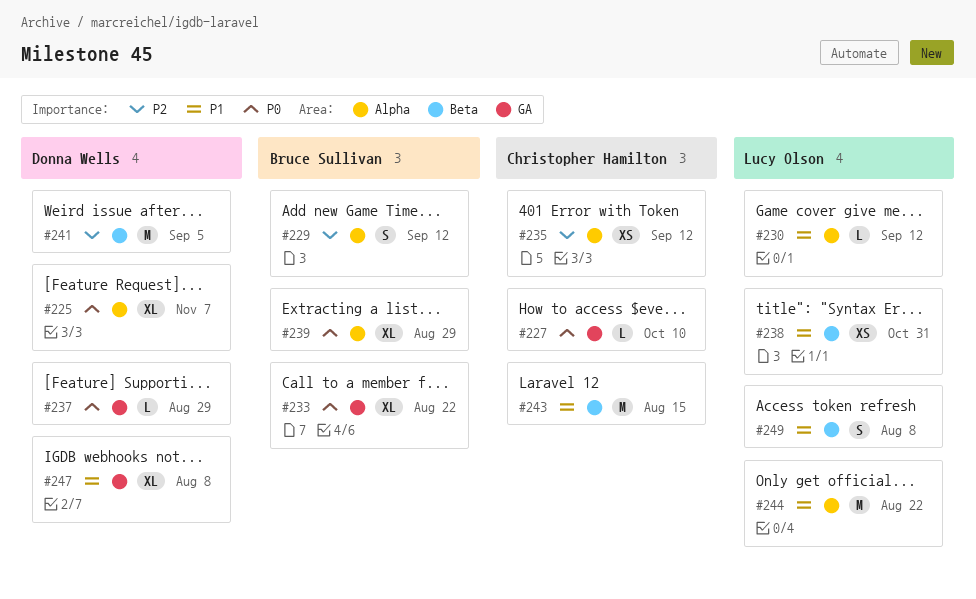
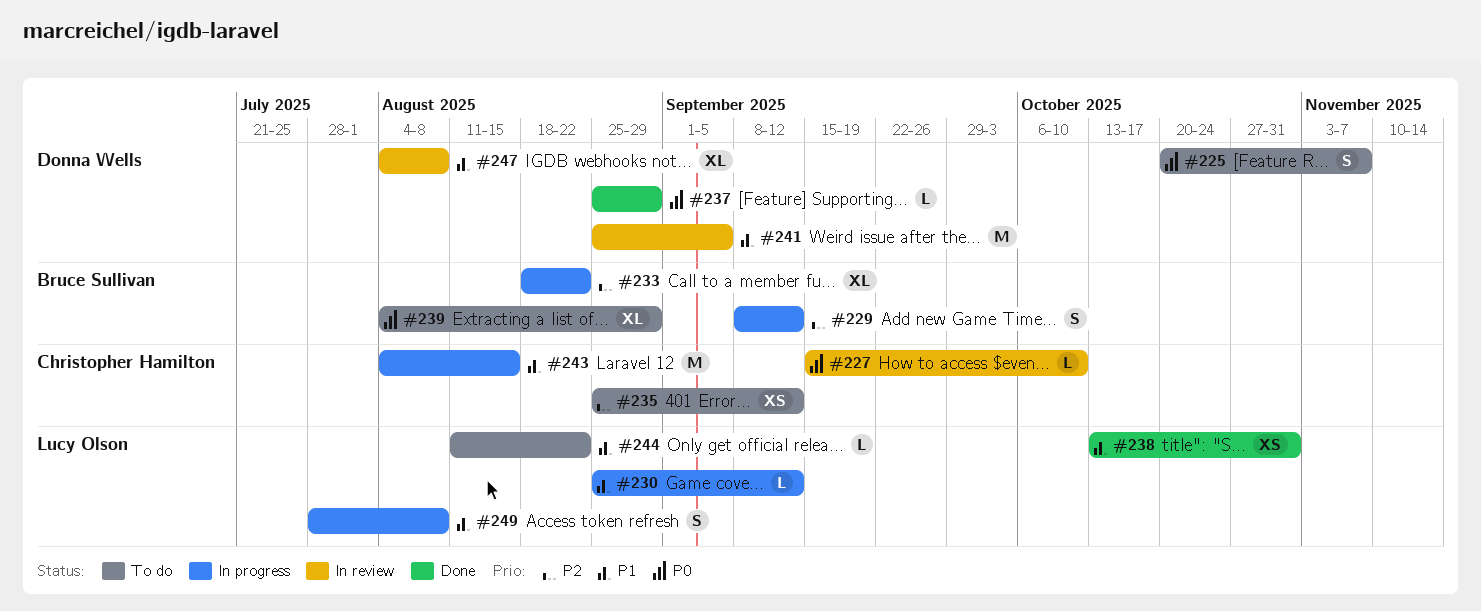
#225, estimate: XL -> S
#233, priority: P0 -> P2
#241, priority: P2 -> P1
#244, estimate: M -> L

